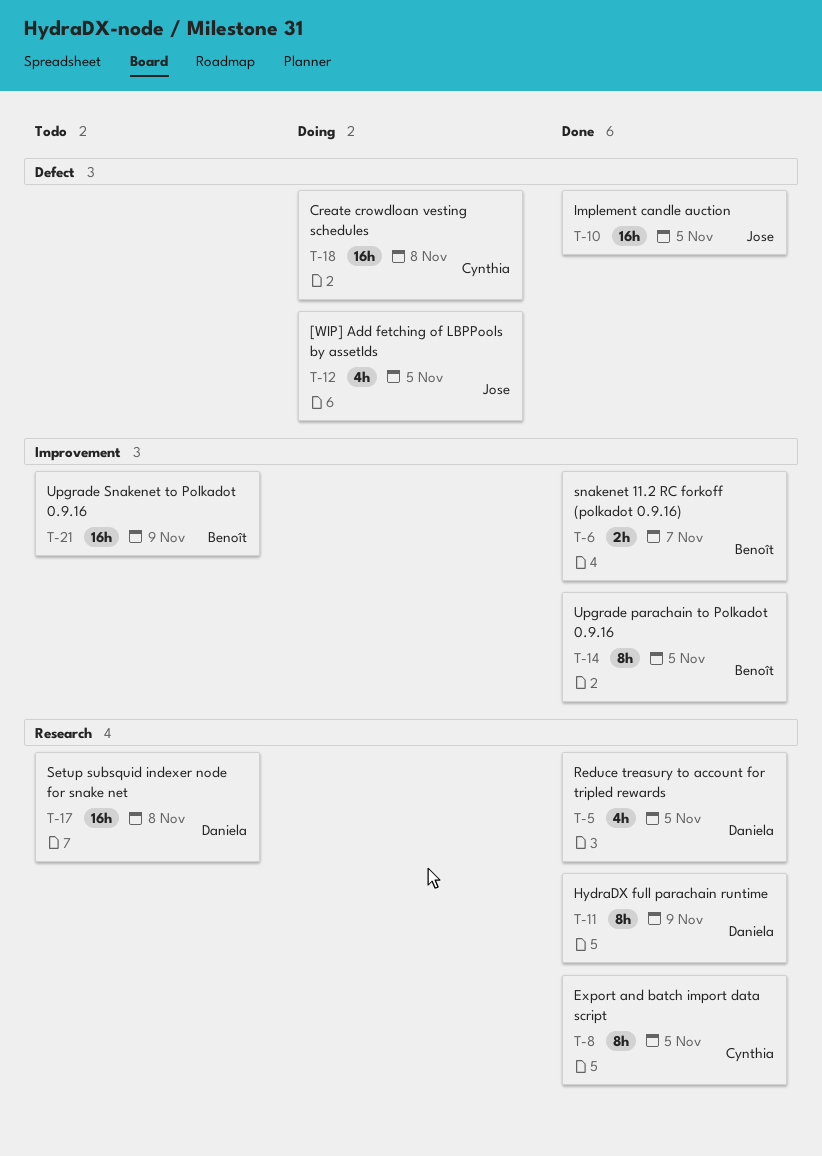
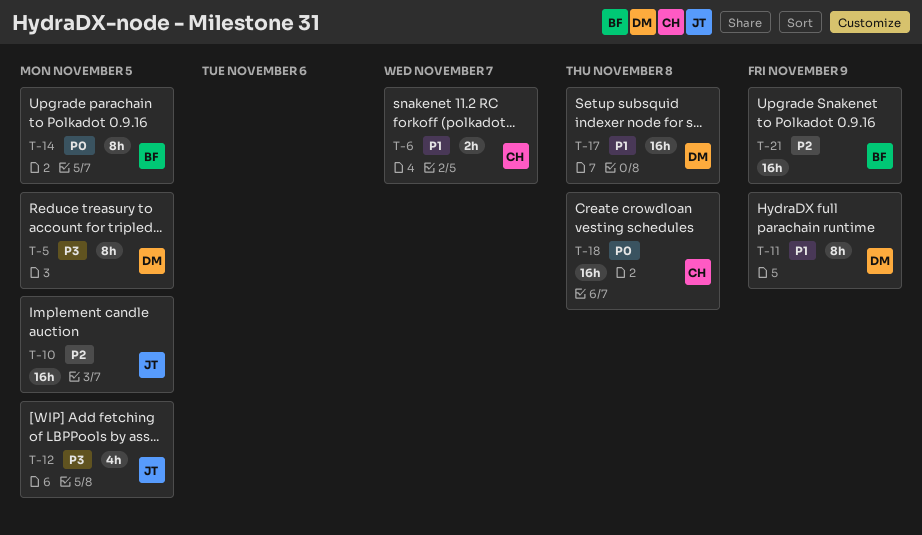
T-5, estimate: 4h -> 8h
T-6, owner: Benoît -> Cynthia
T-8: present -> none

